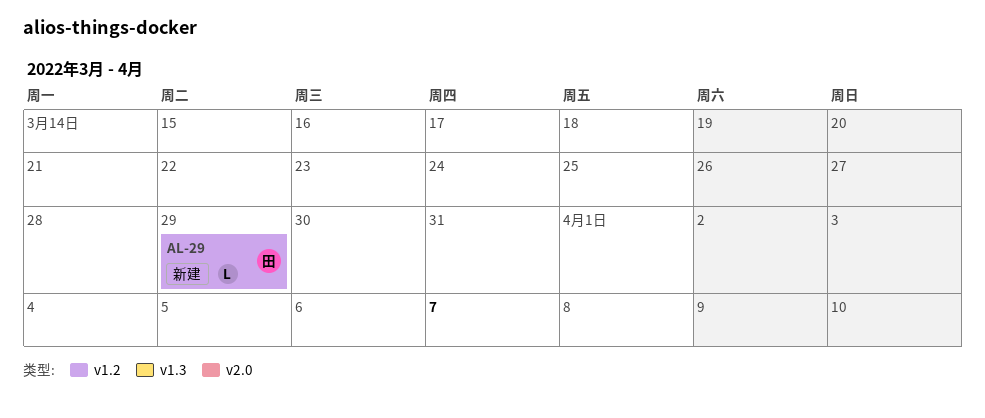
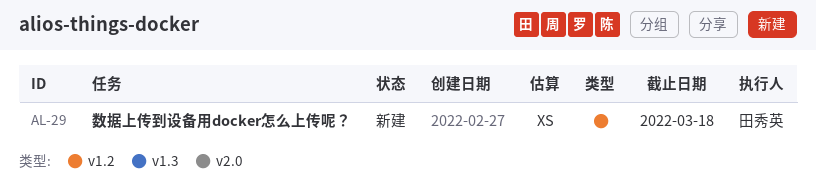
AL-29, estimate: L -> XS
AL-29, due: Mar 29 -> Mar 18

